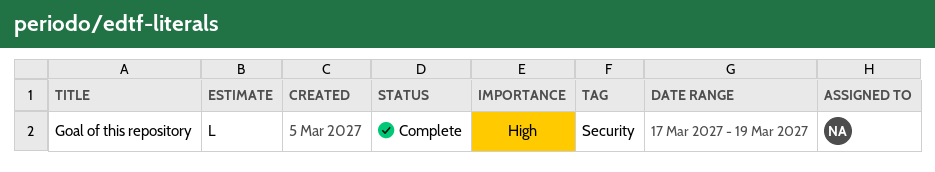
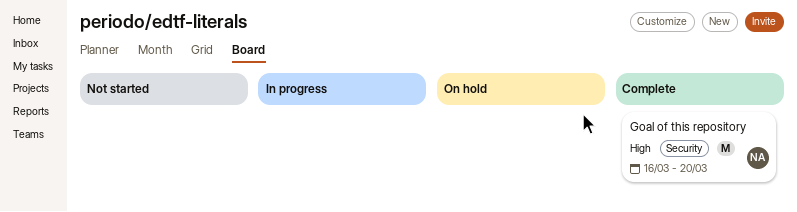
Goal of this repository, estimate: L -> M
Goal of this repository, start: Mar 17 -> Mar 16
Goal of this repository, due: Mar 19 -> Mar 20

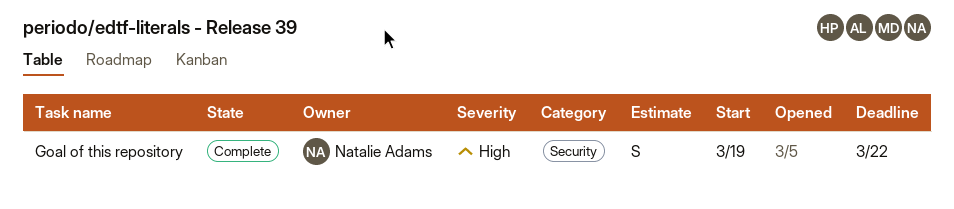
Goal of this repository, estimate: M -> S
Goal of this repository, start: Mar 16 -> Mar 19
Goal of this repository, due: Mar 20 -> Mar 22

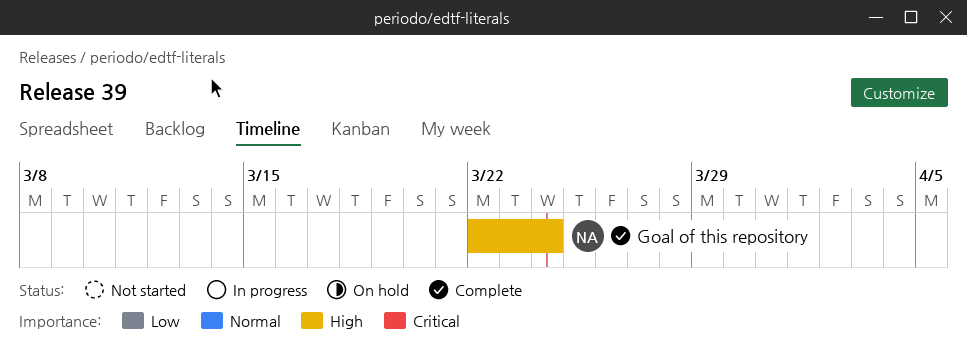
Goal of this repository, start: Mar 19 -> Mar 22
Goal of this repository, due: Mar 22 -> Mar 24

